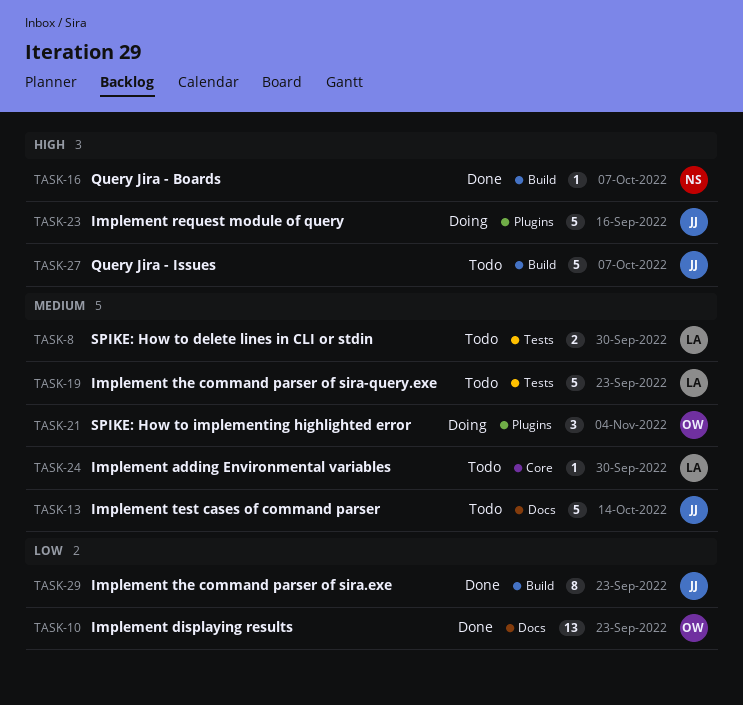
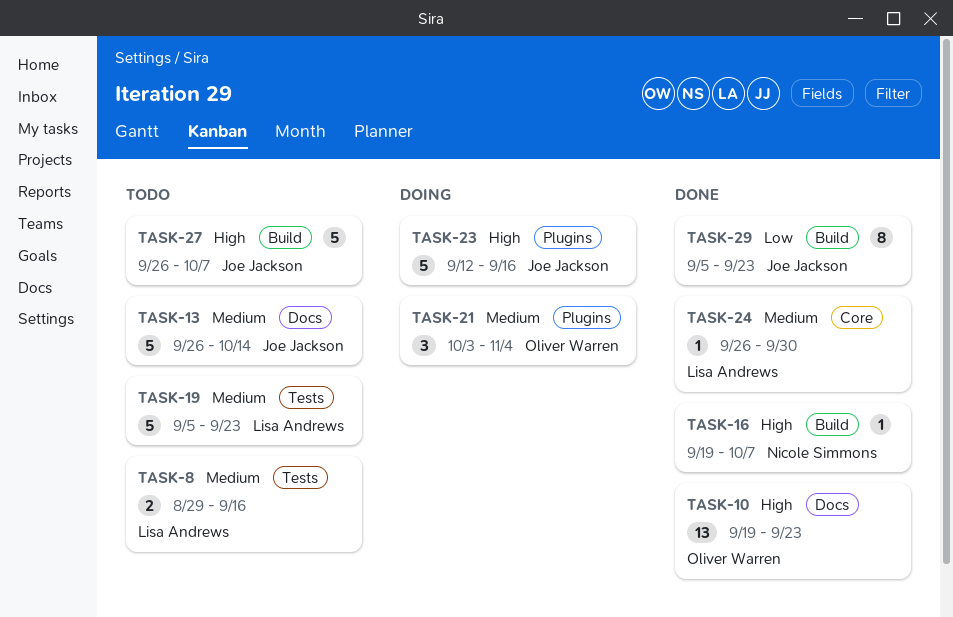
TASK-8, due: Sep 30 -> Sep 16
TASK-10, priority: Low -> High
TASK-24, status: Todo -> Done

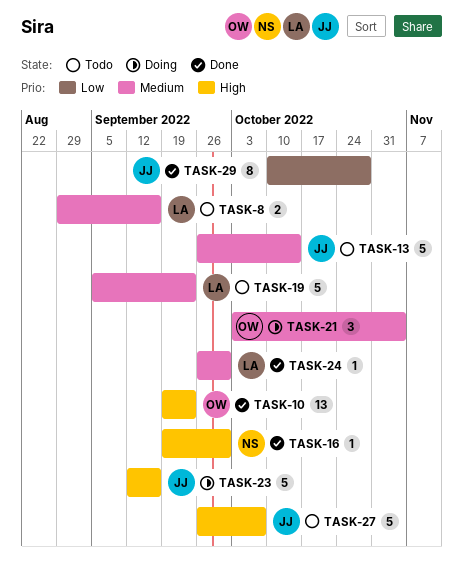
TASK-16, due: Oct 7 -> Sep 30
TASK-29, start: Sep 5 -> Oct 10
TASK-29, due: Sep 23 -> Oct 28

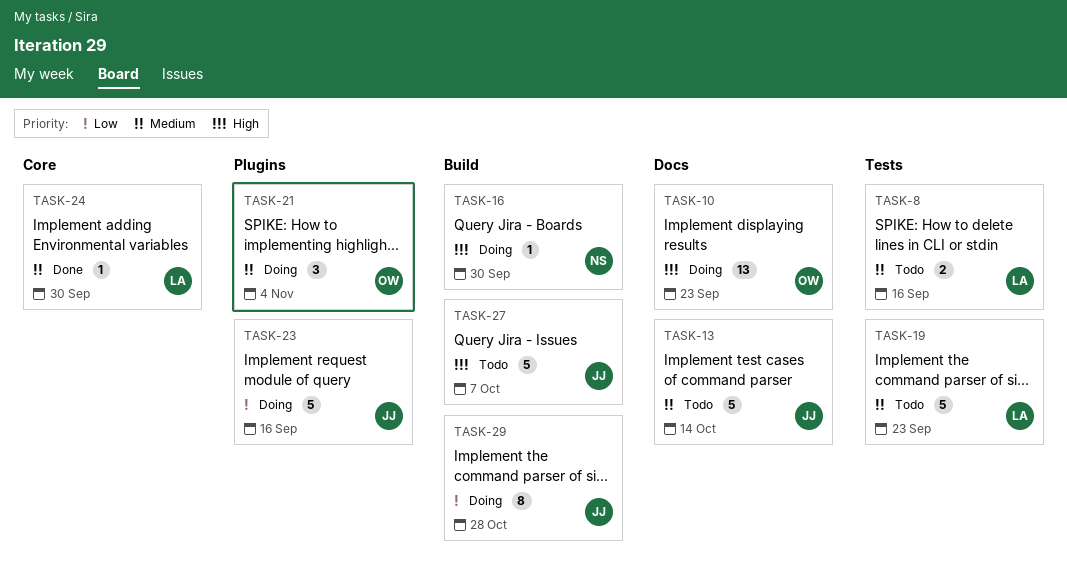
TASK-10, status: Done -> Doing
TASK-16, status: Done -> Doing
TASK-23, priority: High -> Low
TASK-29, status: Done -> Doing

